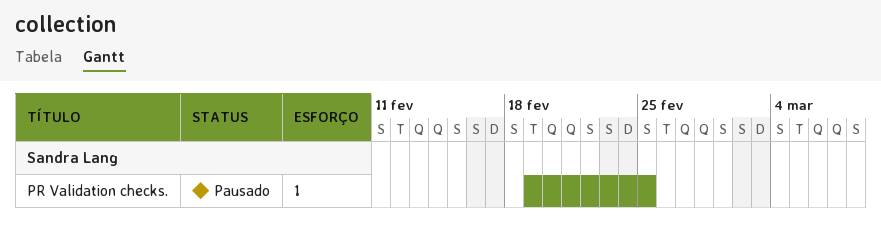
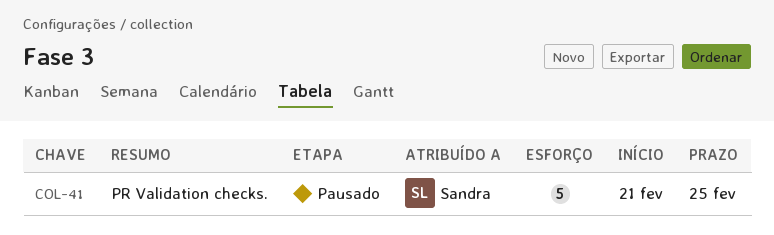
PR Validation checks., estimate: 1 -> 5
PR Validation checks., start: Feb 19 -> Feb 21

